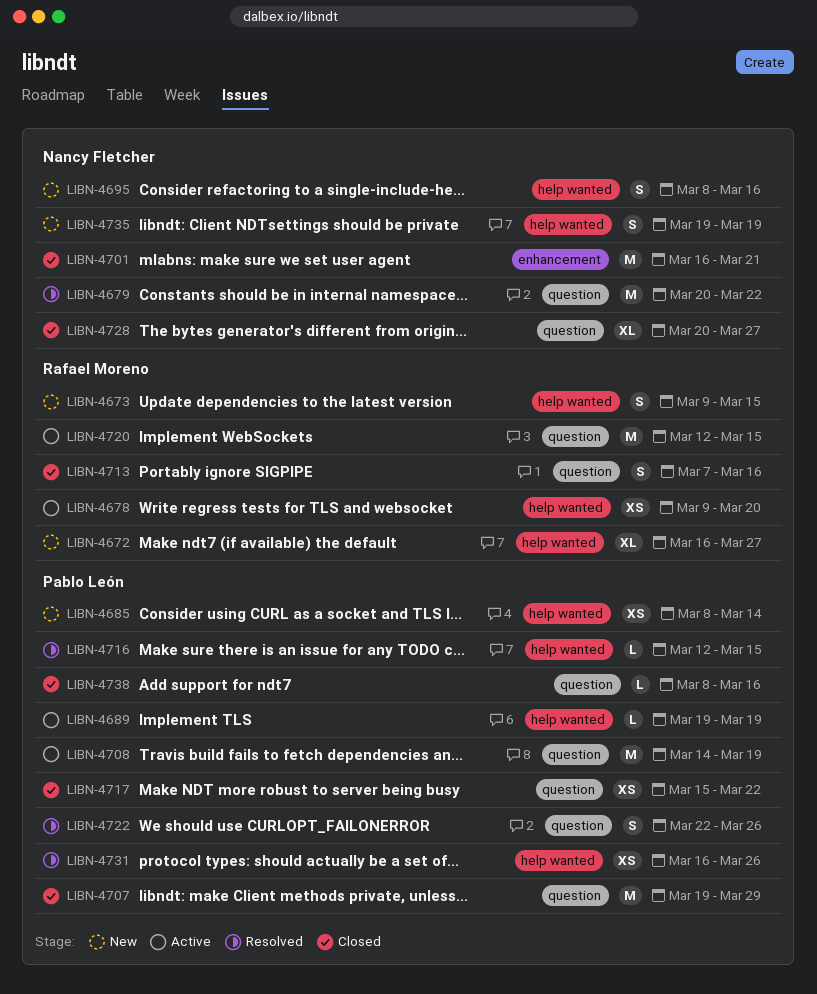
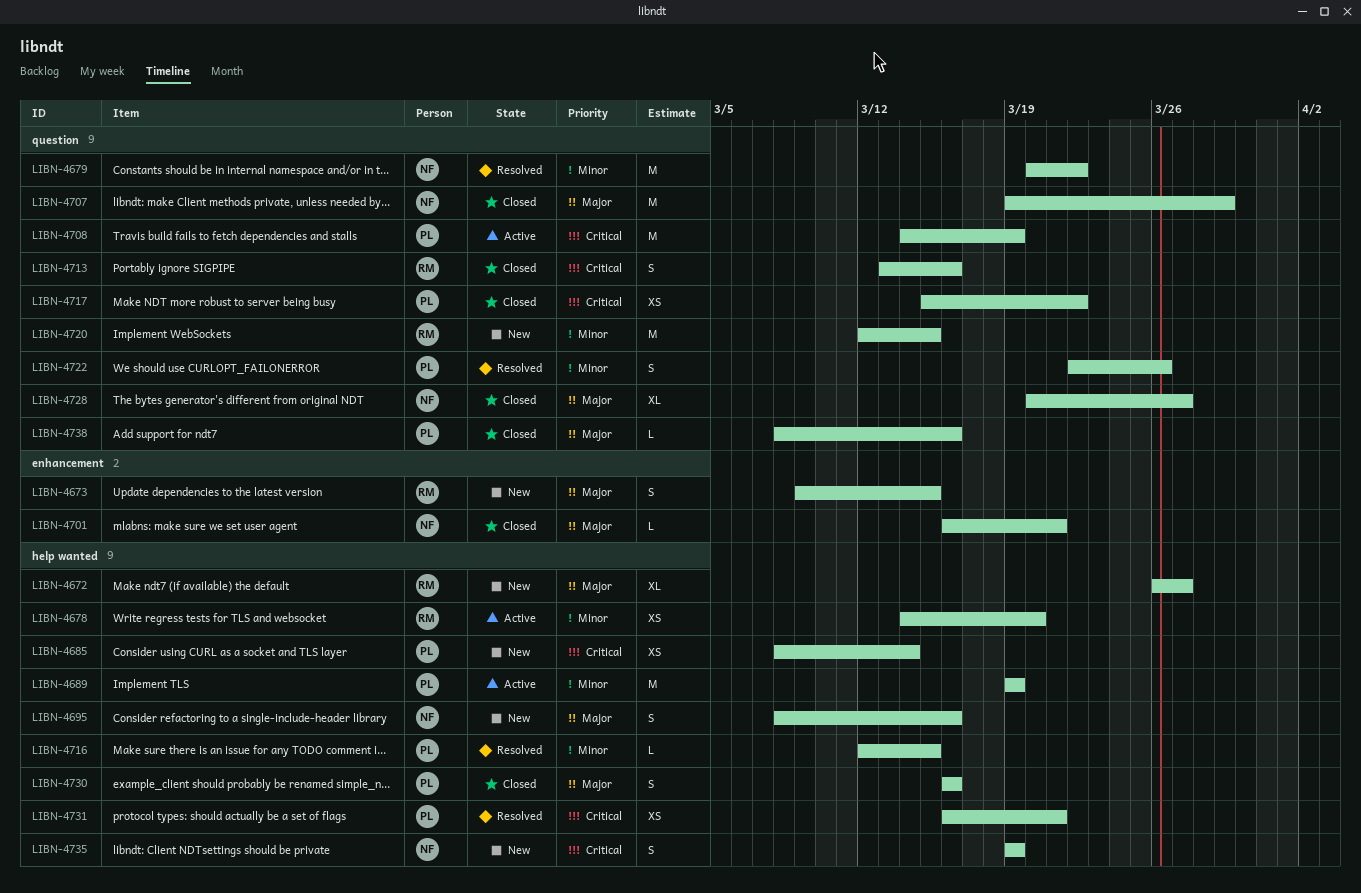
LIBN-4672, start: Mar 16 -> Mar 26
LIBN-4673, label: help wanted -> enhancement
LIBN-4678, start: Mar 9 -> Mar 14
LIBN-4689, estimate: L -> M
LIBN-4701, estimate: M -> L
LIBN-4707, owner: Pablo León -> Nancy Fletcher
LIBN-4713, start: Mar 7 -> Mar 13
LIBN-4720, status: Active -> New
LIBN-4730: none -> present
LIBN-4731, due: Mar 26 -> Mar 21

